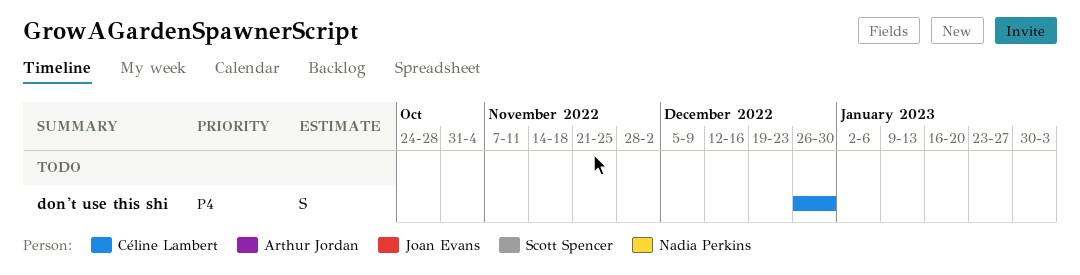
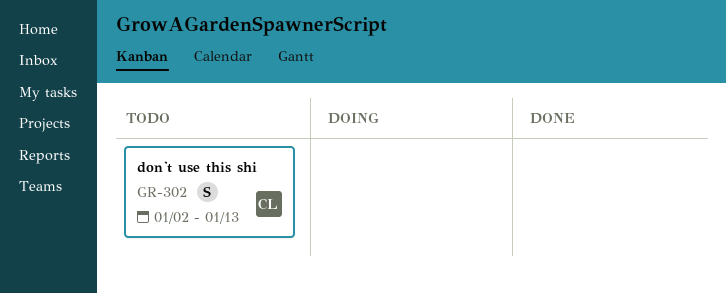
don't use this shi, start: Dec 26 -> Jan 2
don't use this shi, due: Dec 30 -> Jan 13

